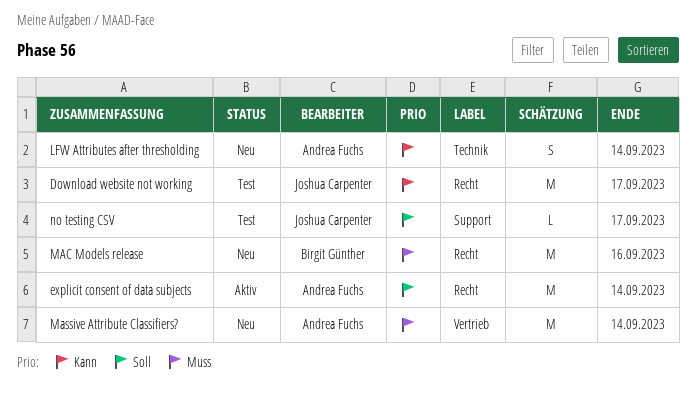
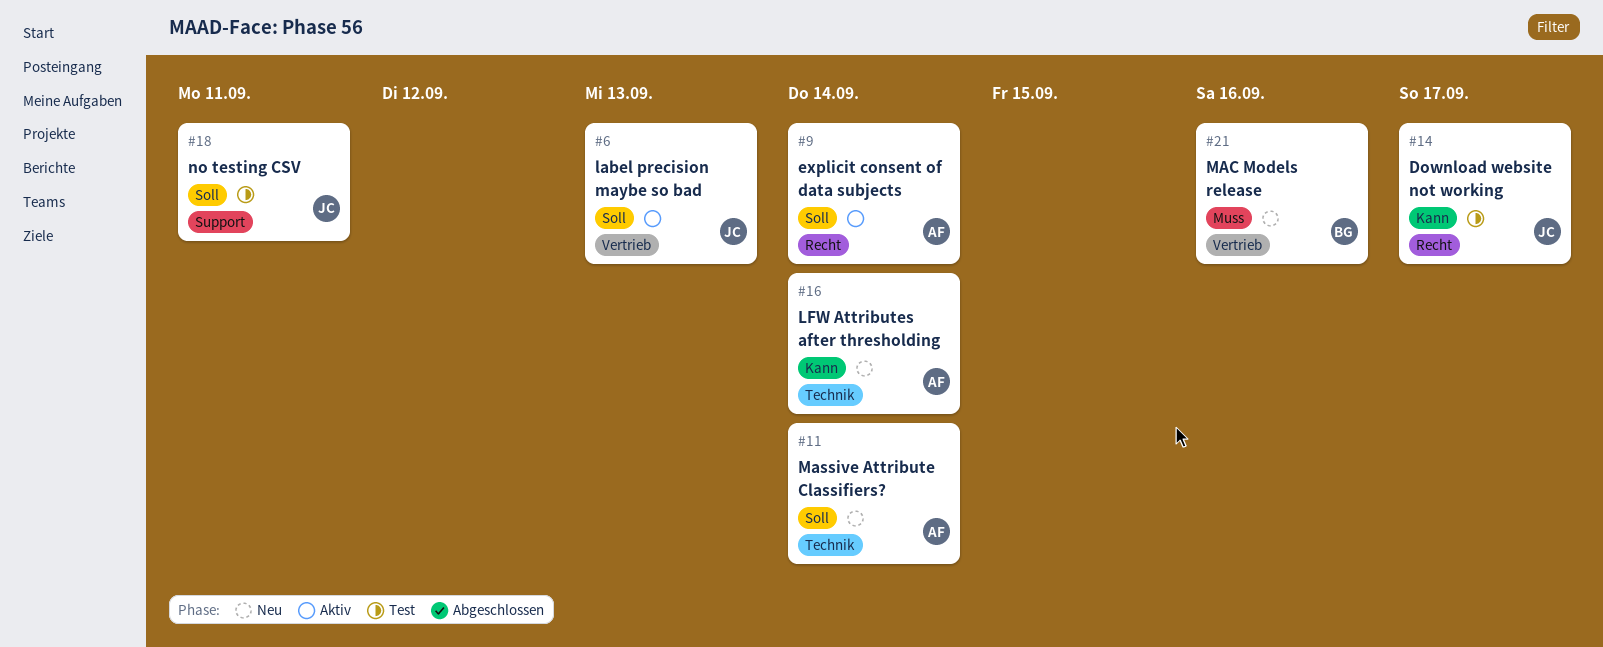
label precision maybe so bad: none -> present
MAC Models release, label: Recht -> Vertrieb
Massive Attribute Classifiers?, priority: Muss -> Soll
Massive Attribute Classifiers?, label: Vertrieb -> Technik
no testing CSV, due: Sep 17 -> Sep 11

